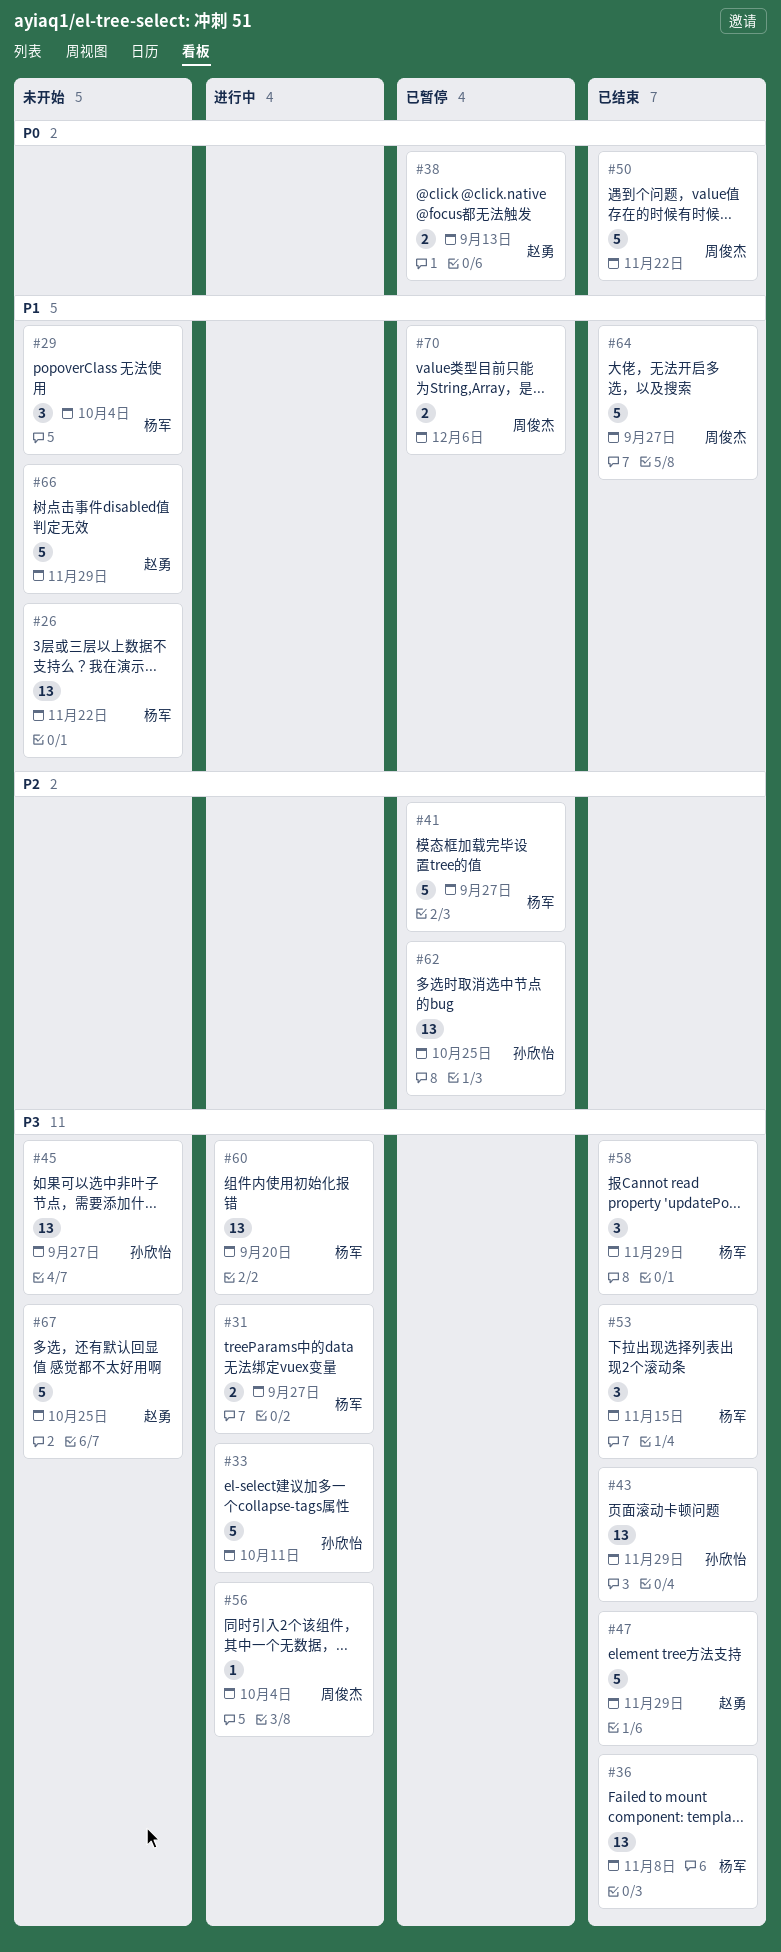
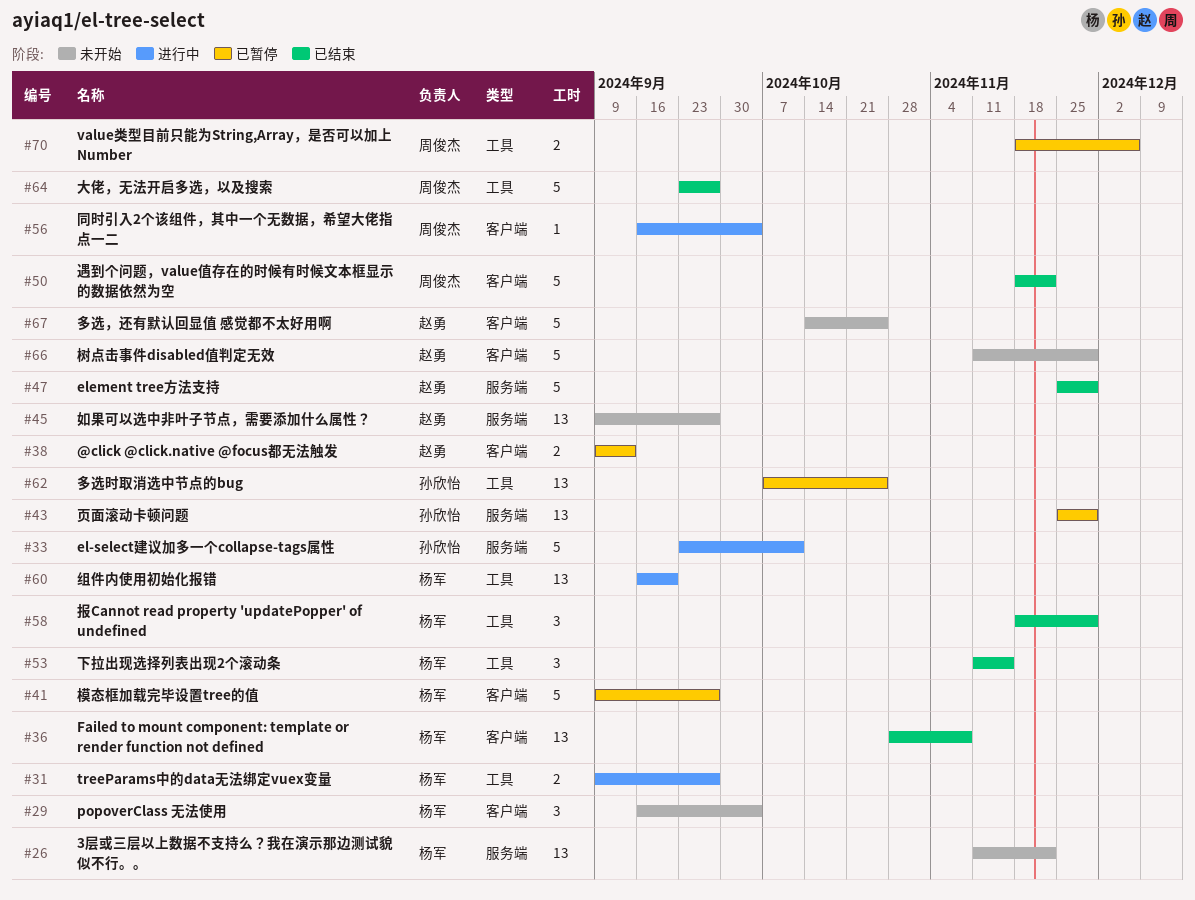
#43, status: 已结束 -> 已暂停
#45, owner: 孙欣怡 -> 赵勇

